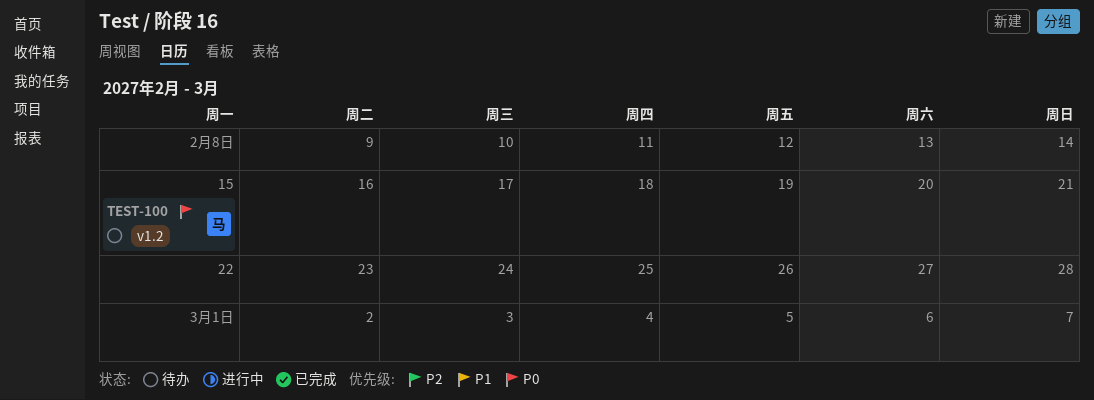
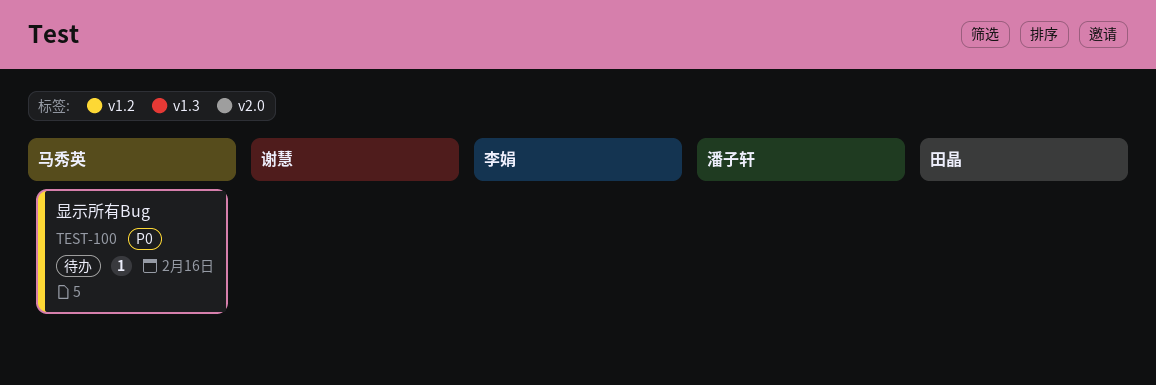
TEST-100, due: Feb 15 -> Feb 16

